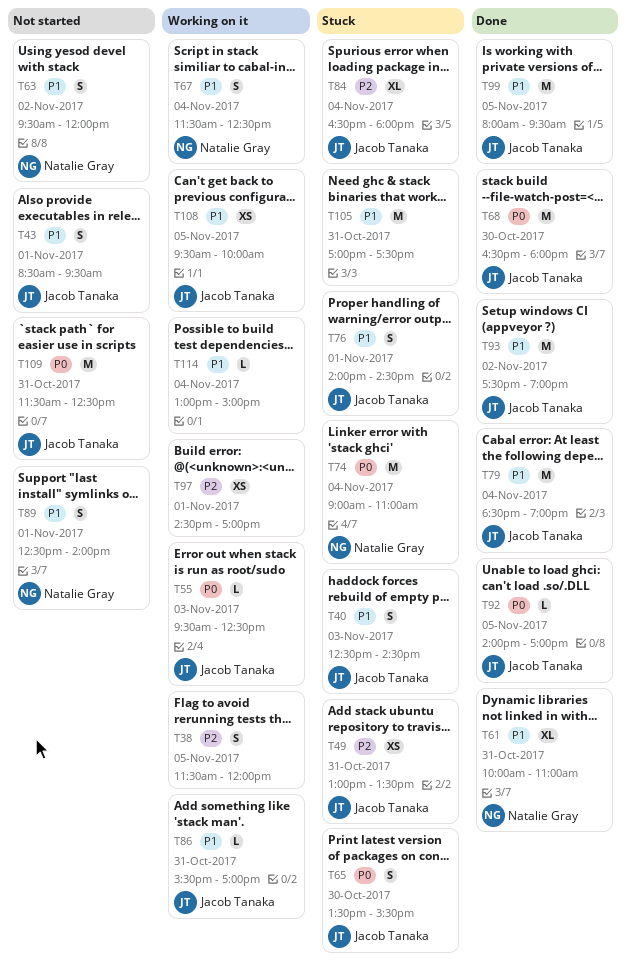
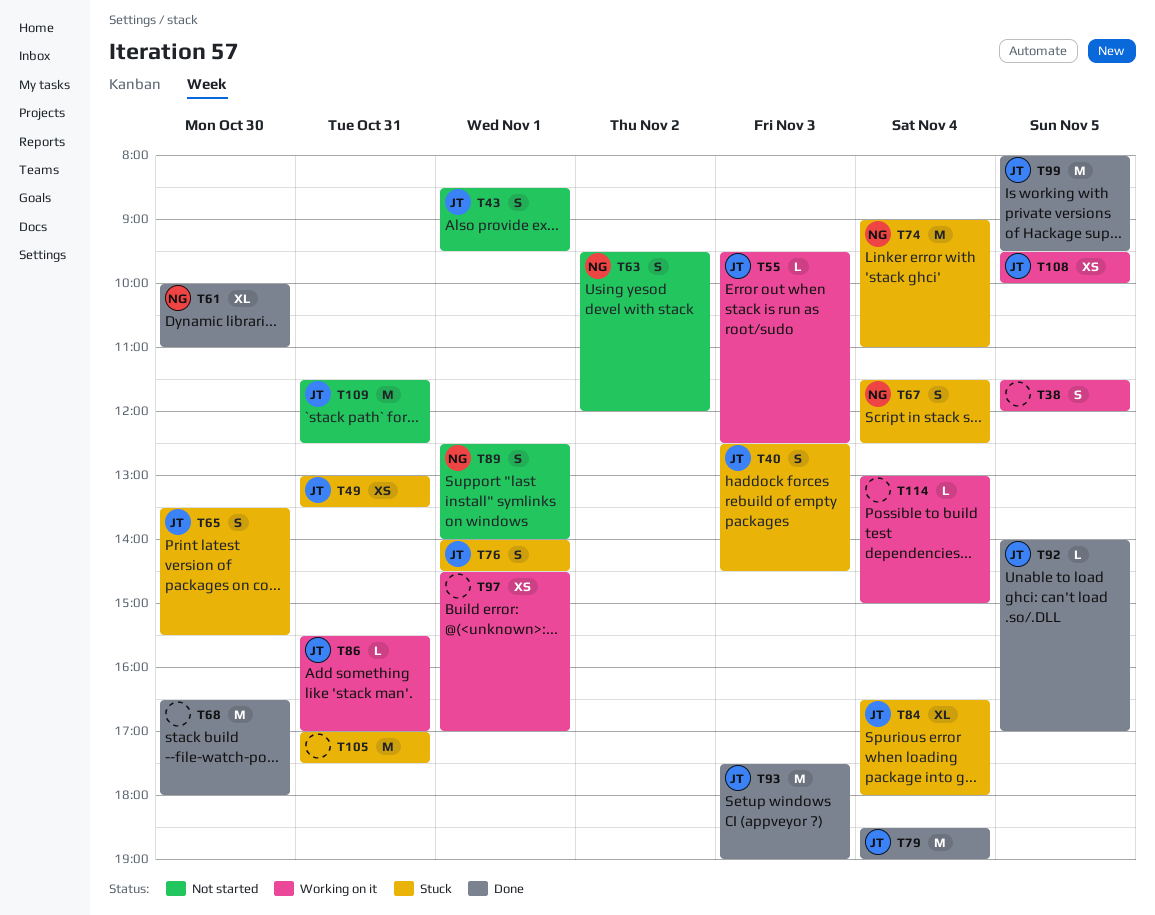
T61, day: Oct 31 -> Oct 30
T67, status: Working on it -> Stuck
T68, owner: Jacob Tanaka -> none
T93, day: Nov 2 -> Nov 3

